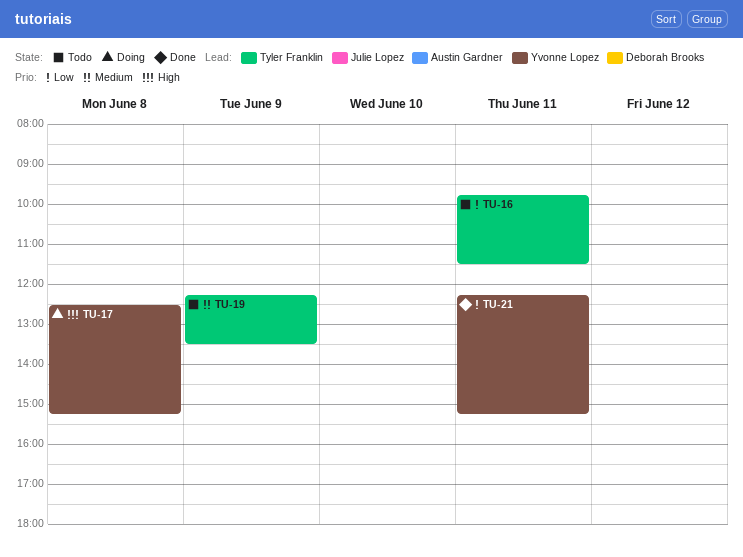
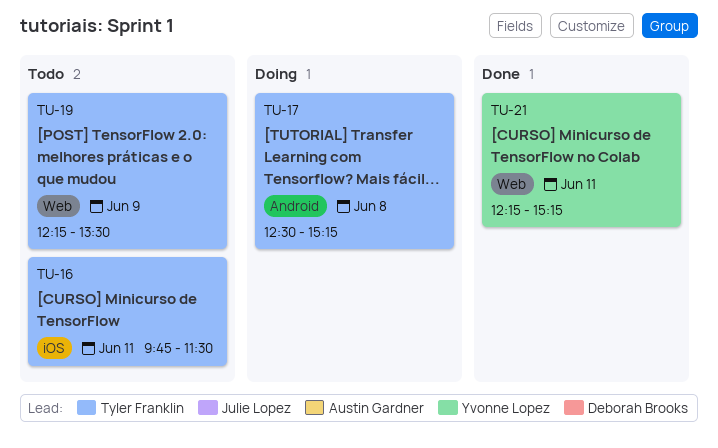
TU-17, owner: Yvonne Lopez -> Tyler Franklin

